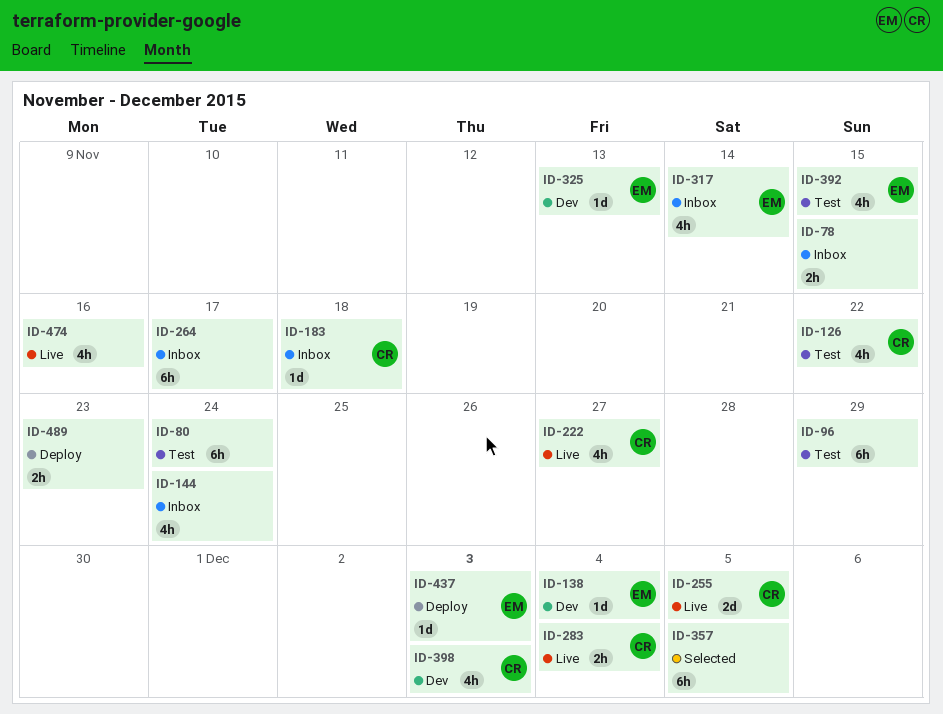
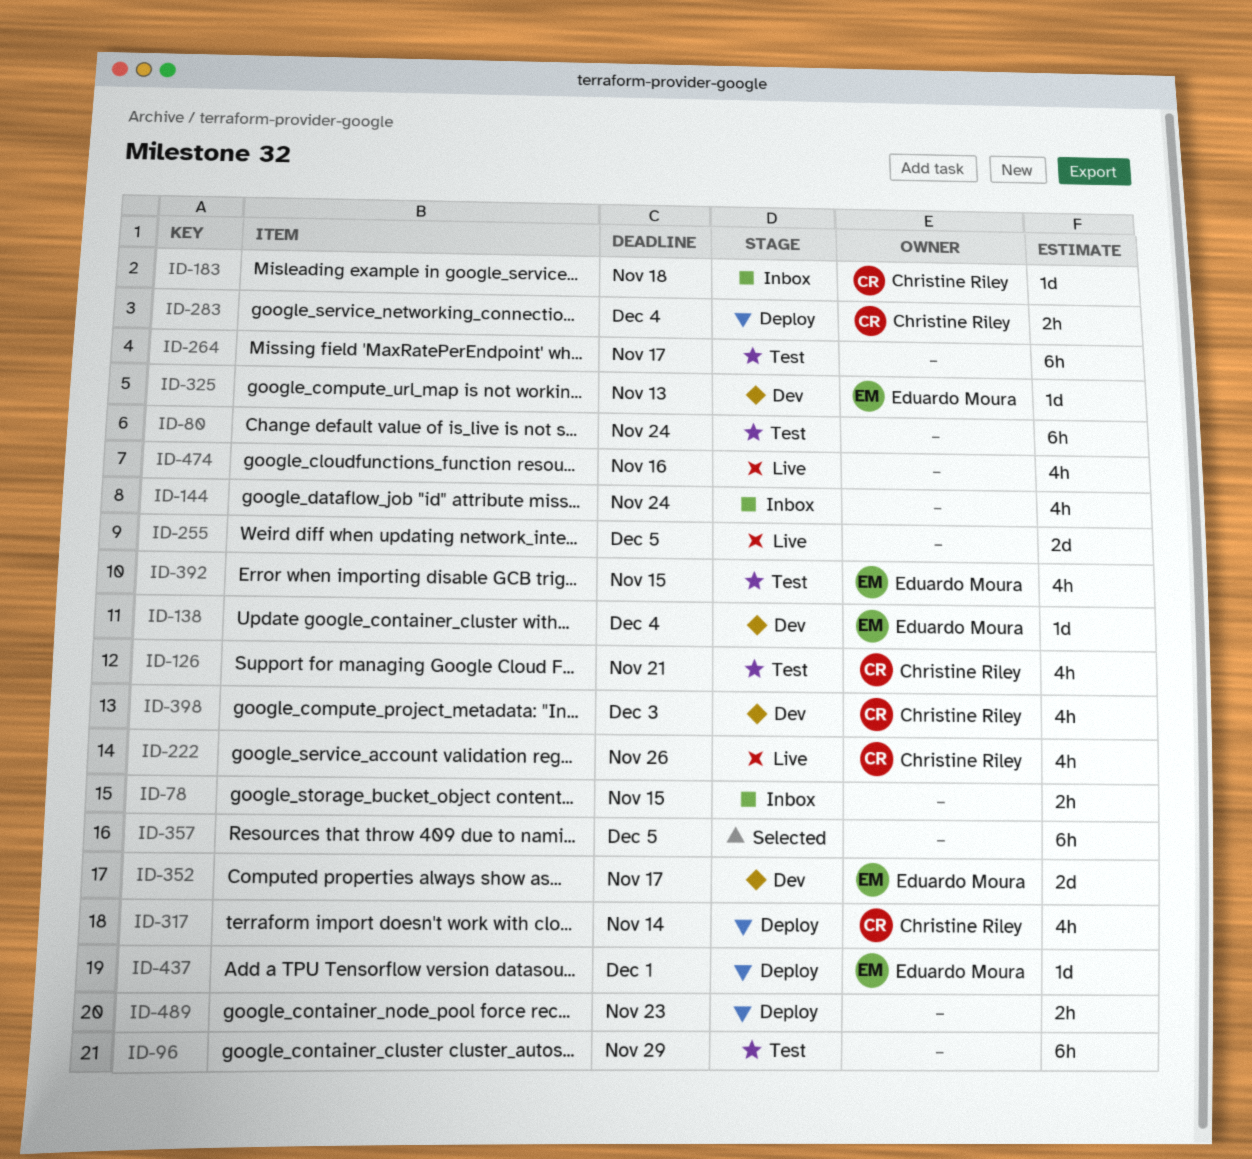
ID-126, due: Nov 22 -> Nov 21
ID-222, due: Nov 27 -> Nov 26
ID-255, owner: Christine Riley -> none
ID-264, status: Inbox -> Test
ID-283, status: Live -> Deploy
ID-317, status: Inbox -> Deploy
ID-317, owner: Eduardo Moura -> Christine Riley
ID-352: none -> present
ID-437, due: Dec 3 -> Dec 1

